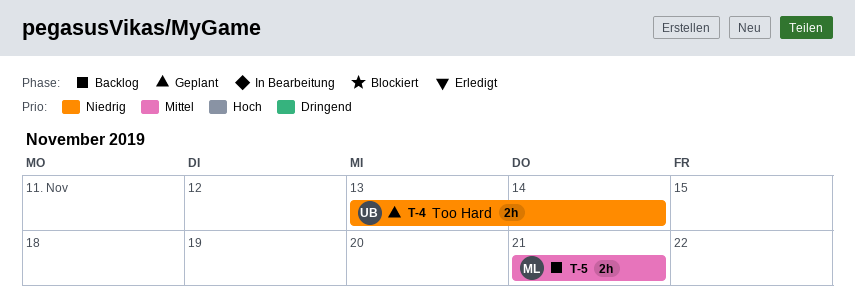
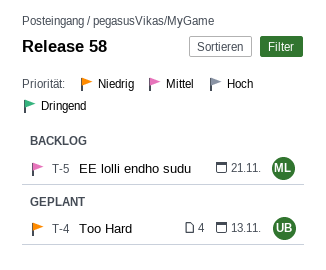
T-4, due: Nov 14 -> Nov 13

